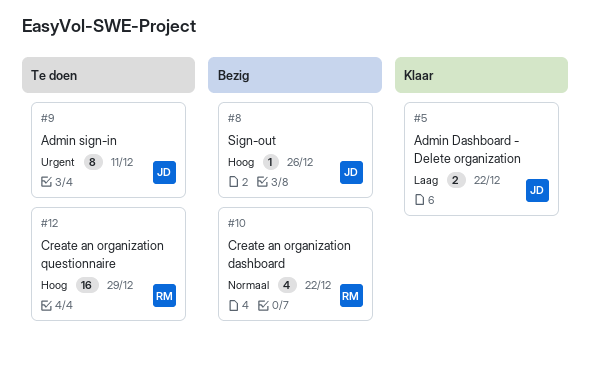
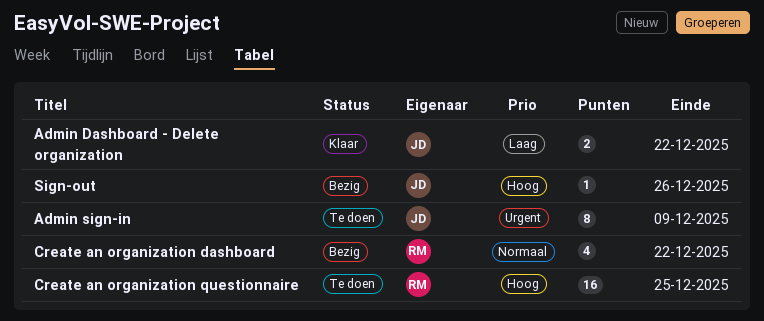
Admin sign-in, due: Dec 11 -> Dec 9
Create an organization questionnaire, due: Dec 29 -> Dec 25

